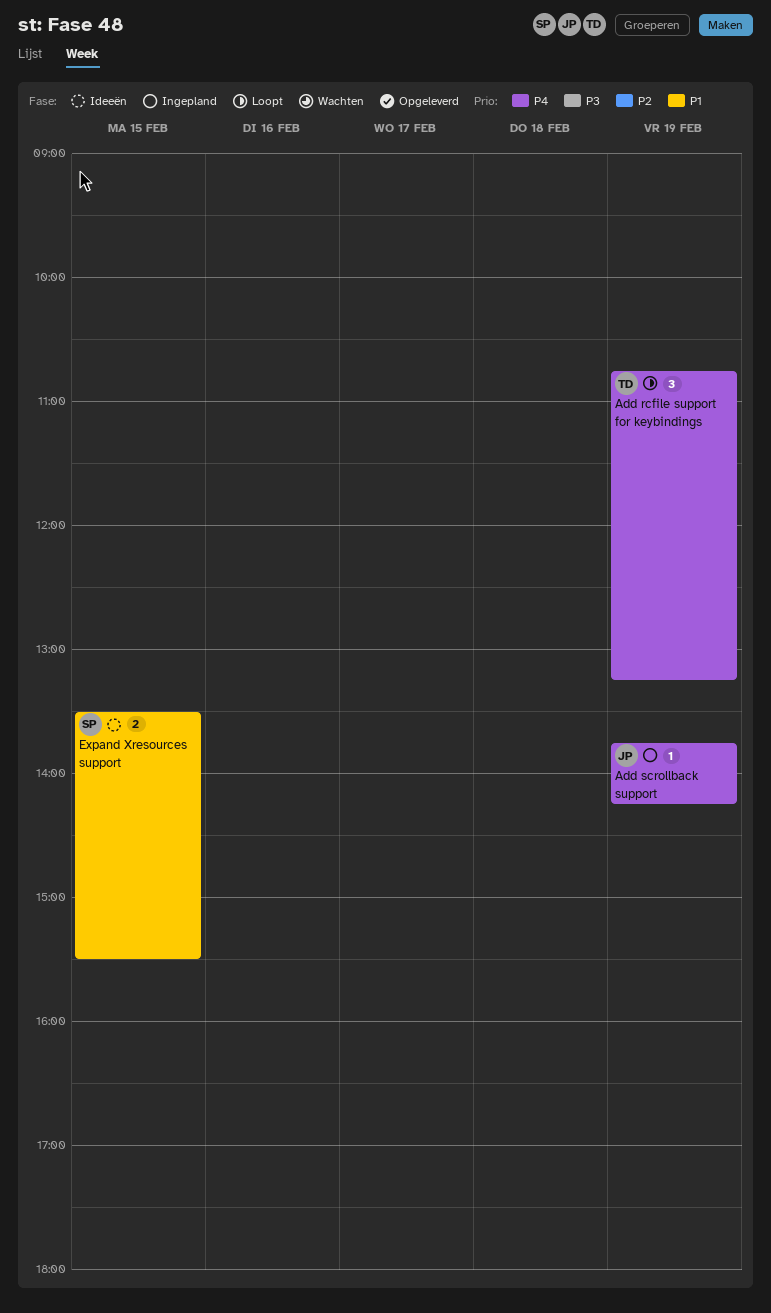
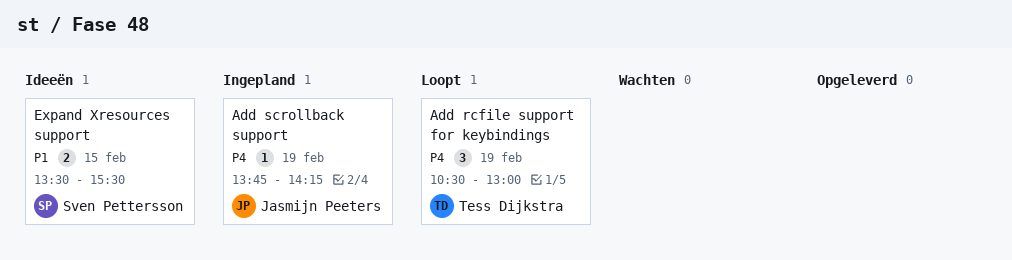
Add rcfile support for keybindings, begins: 10:45 -> 10:30
Add rcfile support for keybindings, ends: 13:15 -> 13:00

